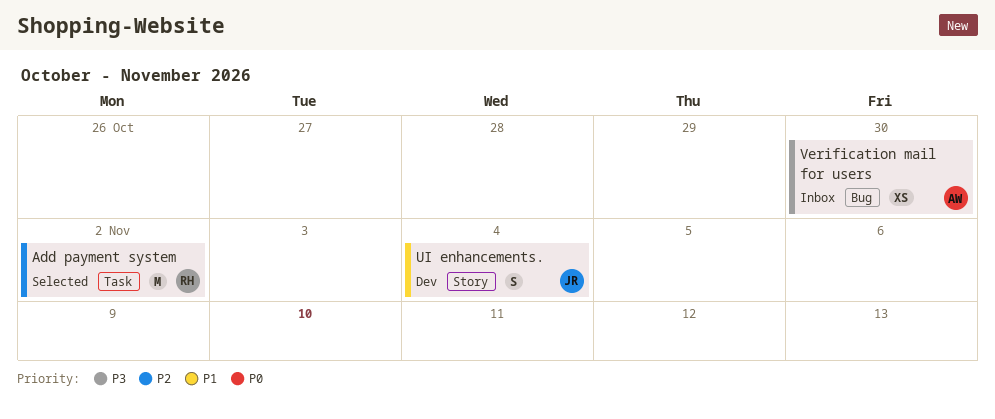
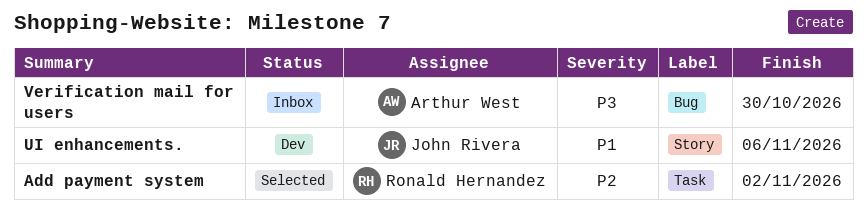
UI enhancements., due: Nov 4 -> Nov 6

